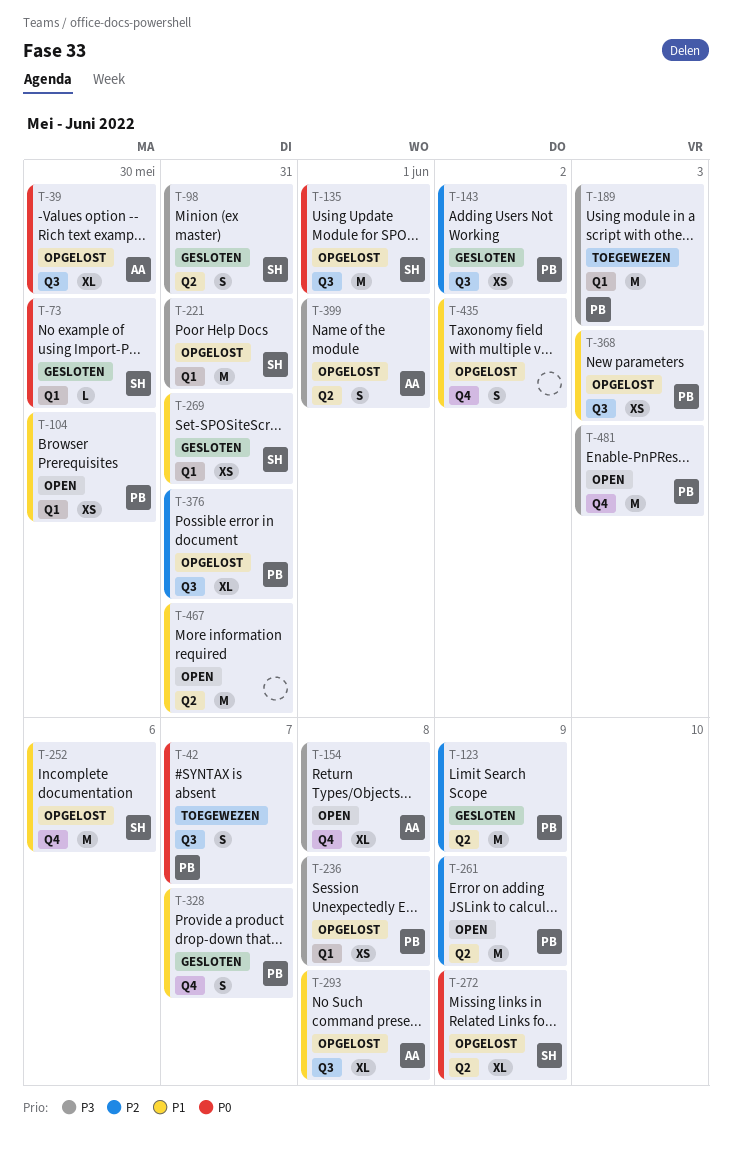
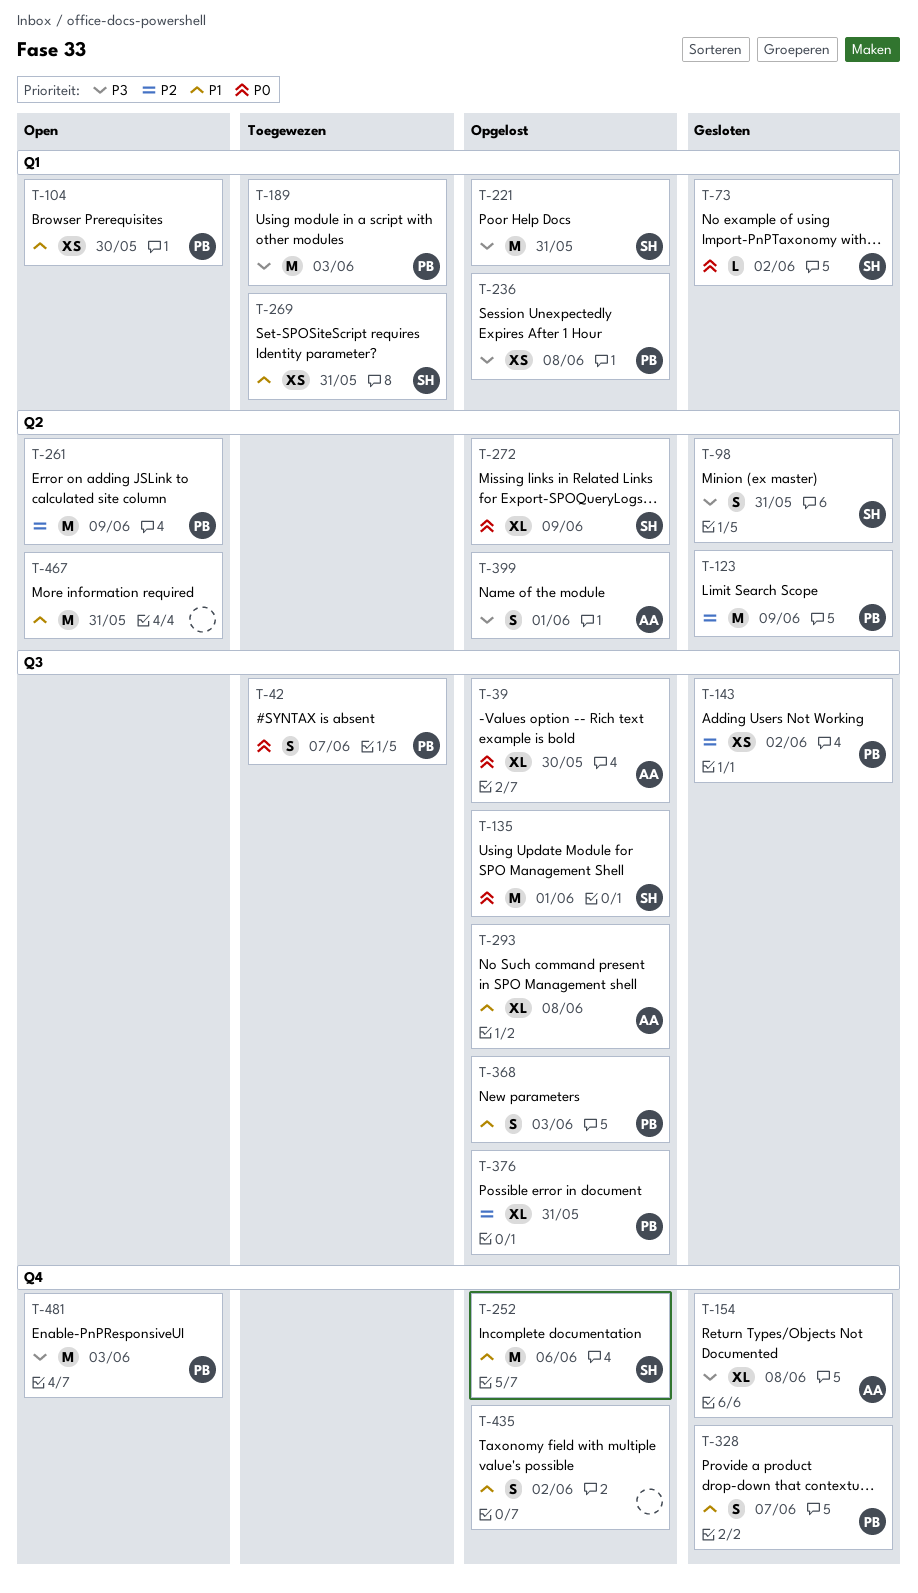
T-73, due: May 30 -> Jun 2
T-154, status: Open -> Gesloten
T-269, status: Gesloten -> Toegewezen
T-368, estimate: XS -> S

